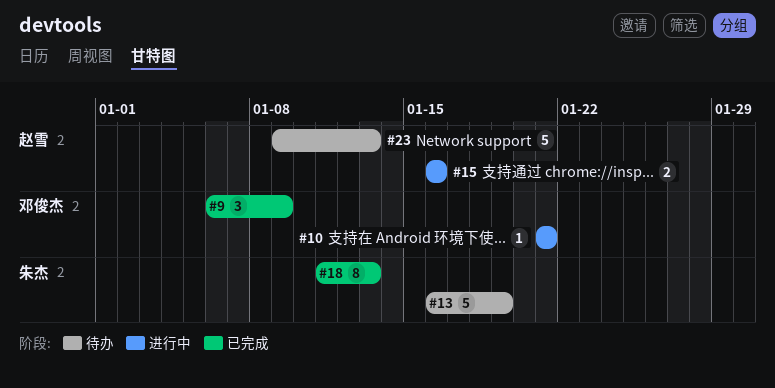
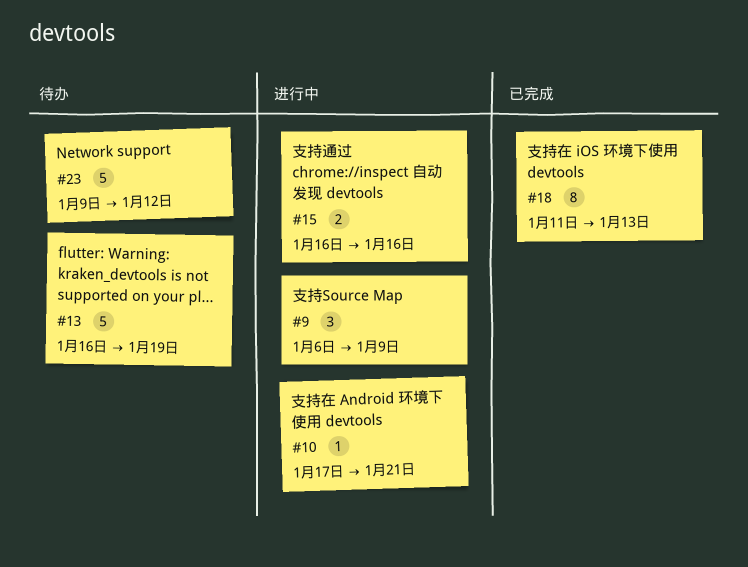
#9, status: 已完成 -> 进行中
#10, start: Jan 21 -> Jan 17
#23, due: Jan 13 -> Jan 12

